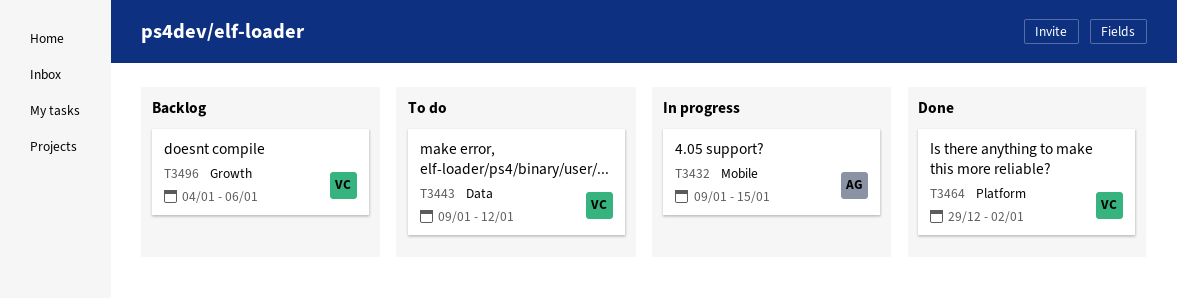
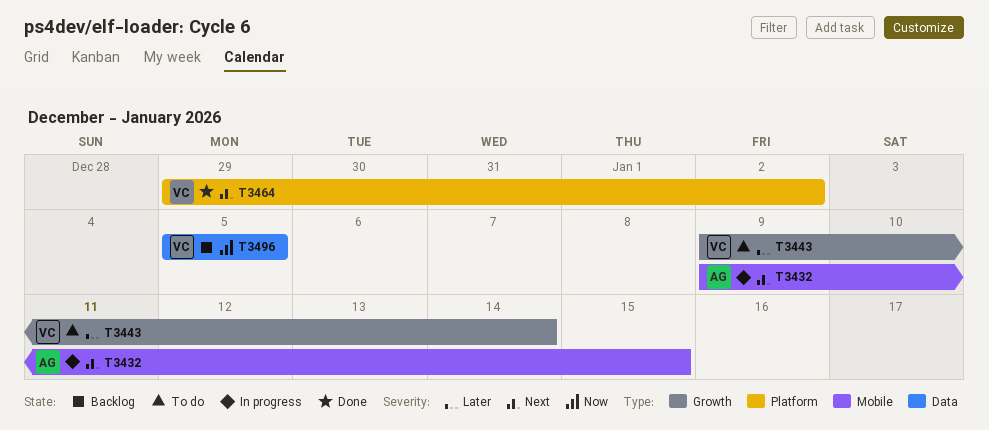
T3443, label: Data -> Growth
T3443, due: Jan 12 -> Jan 14
T3496, label: Growth -> Data
T3496, start: Jan 4 -> Jan 5
T3496, due: Jan 6 -> Jan 5

